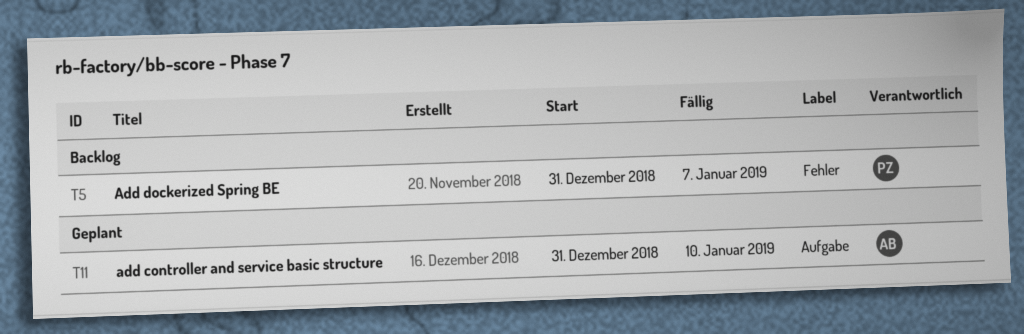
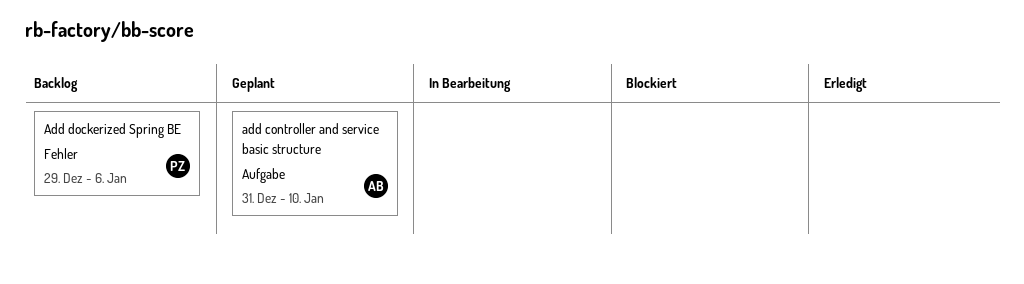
Add dockerized Spring BE, start: Dec 31 -> Dec 29
Add dockerized Spring BE, due: Jan 7 -> Jan 6

